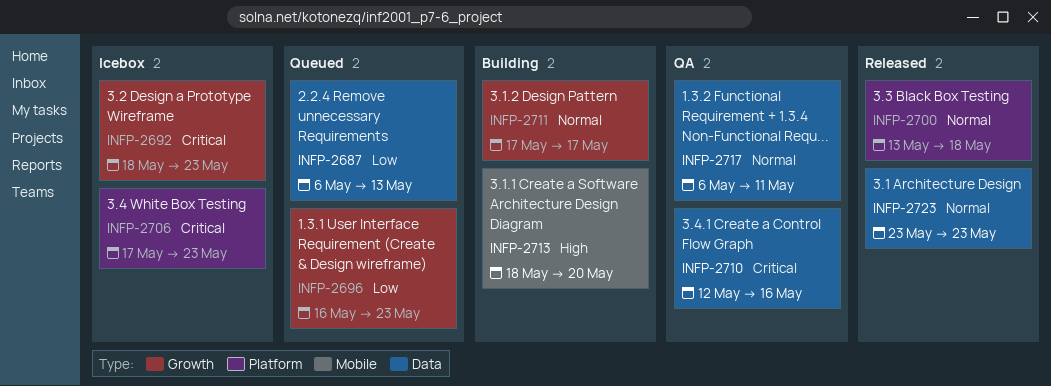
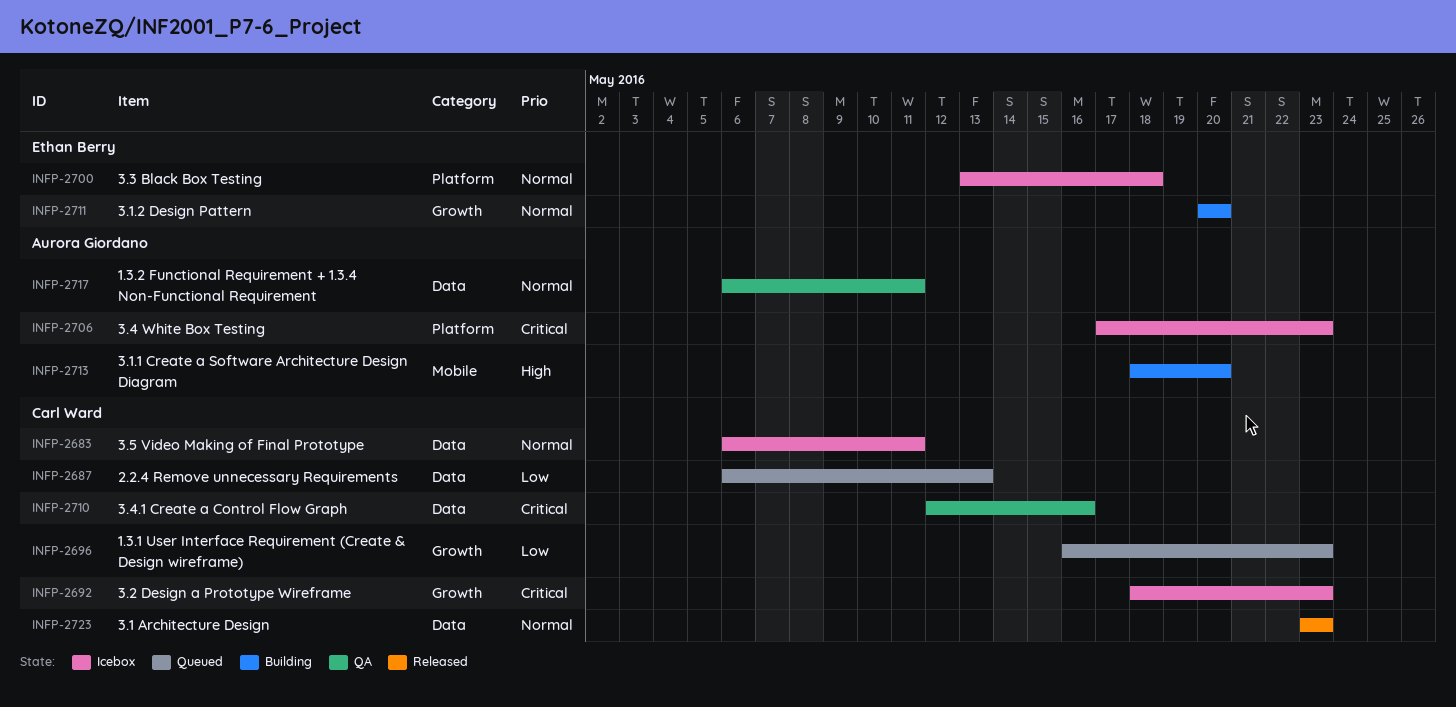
INFP-2683: none -> present
INFP-2700, status: Released -> Icebox
INFP-2711, start: May 17 -> May 20
INFP-2711, due: May 17 -> May 20

